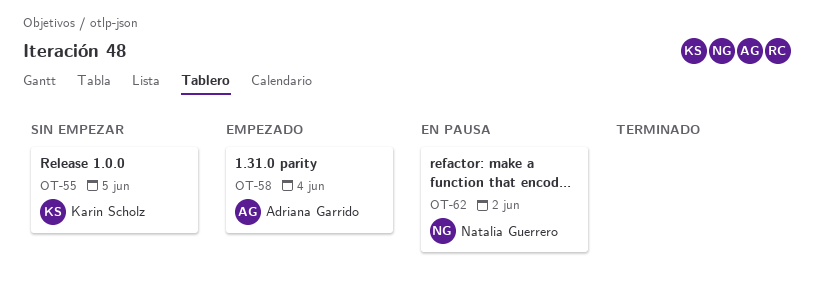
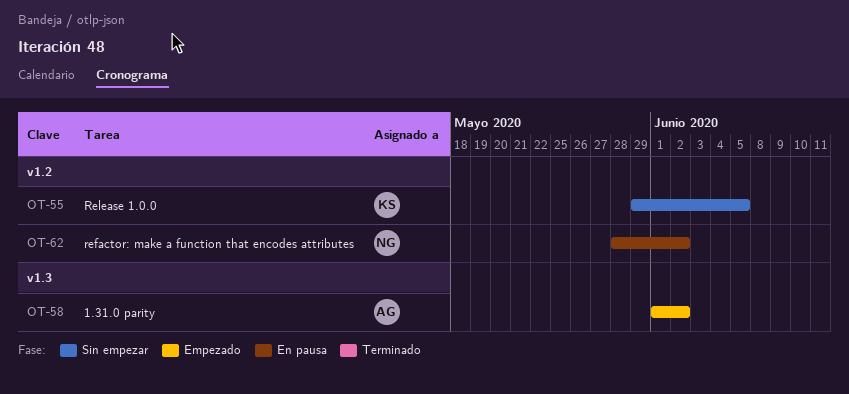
OT-58, due: Jun 4 -> Jun 2

